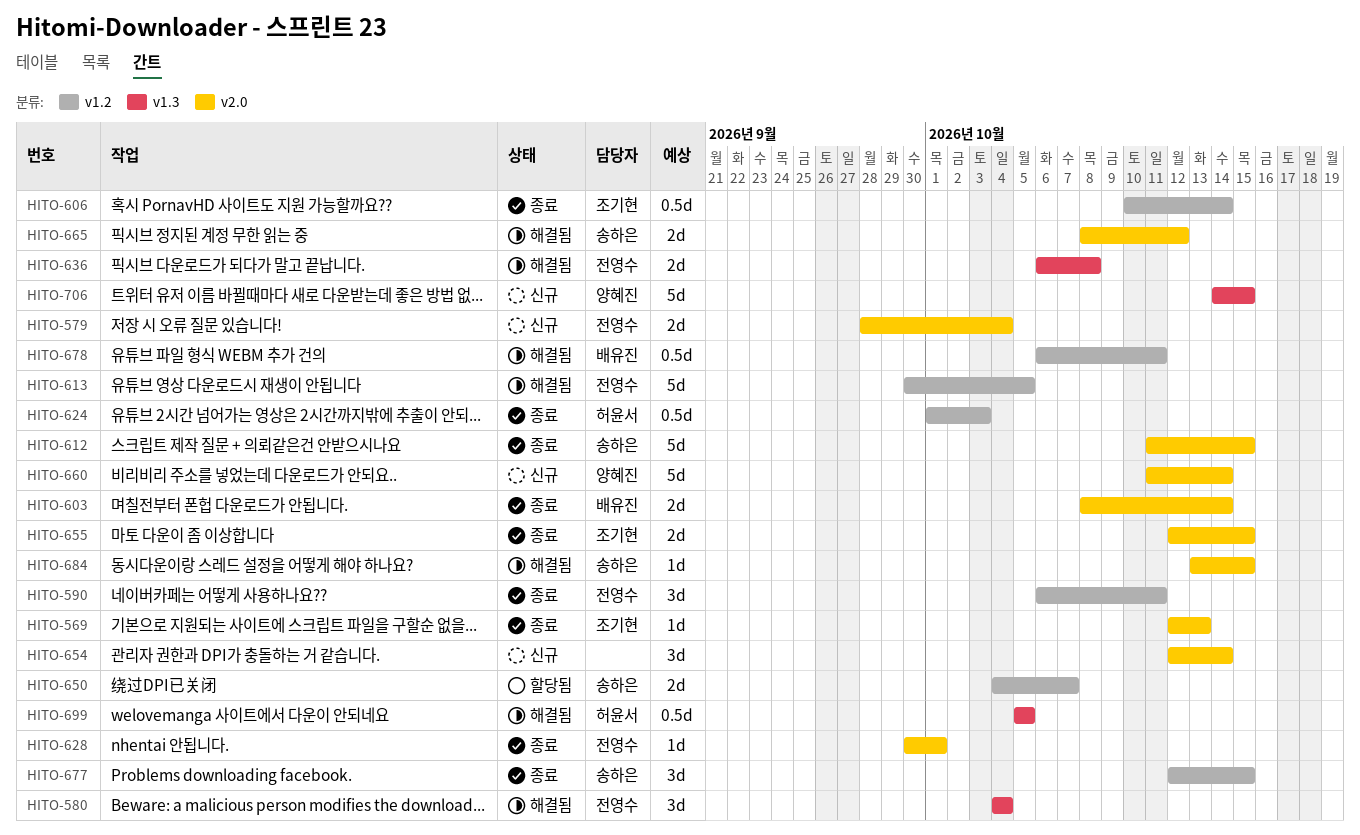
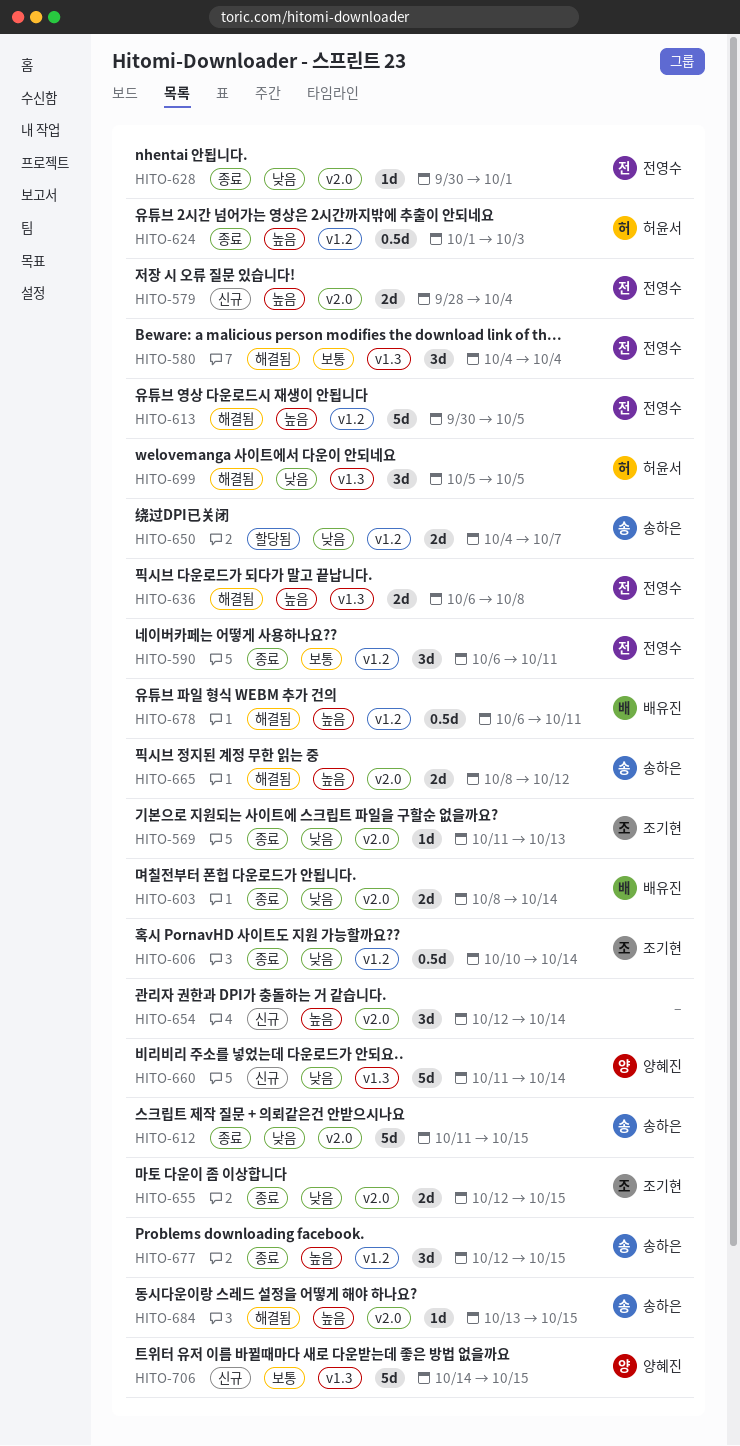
HITO-569, start: Oct 12 -> Oct 11
HITO-660, label: v2.0 -> v1.3
HITO-699, estimate: 0.5d -> 3d

